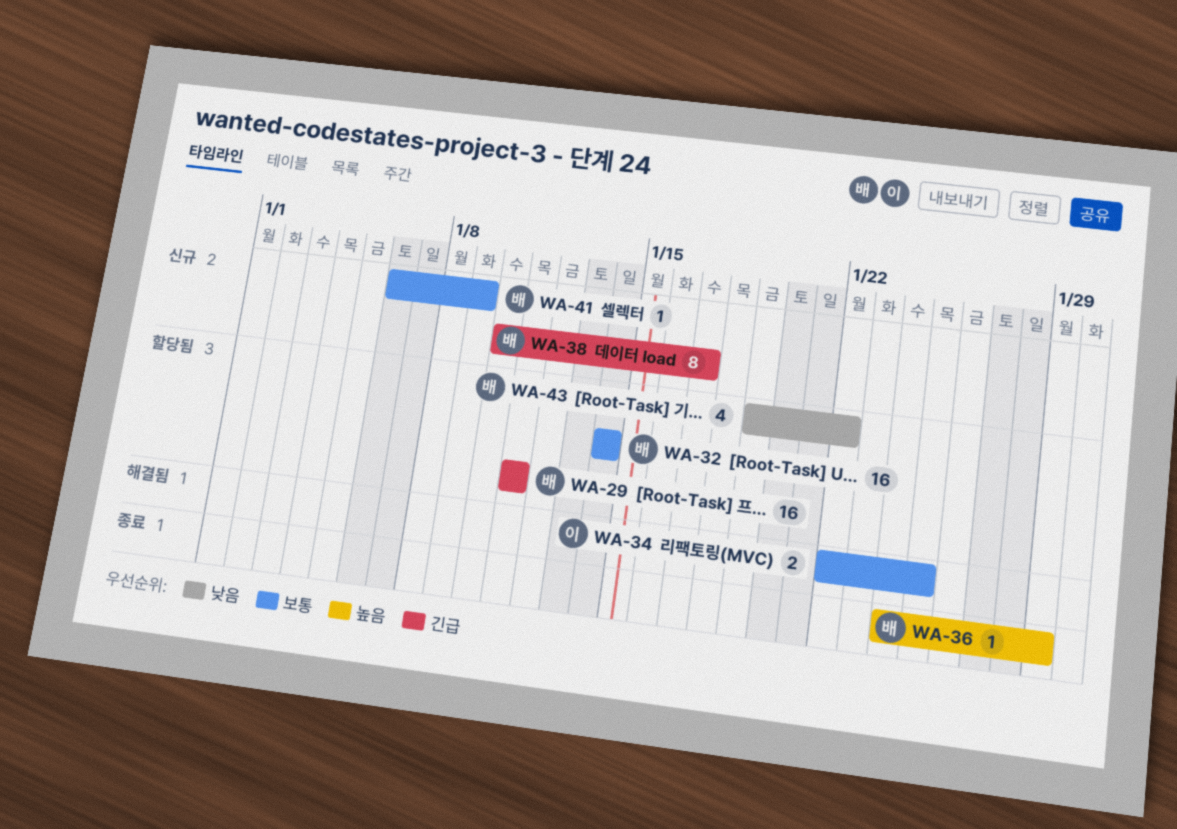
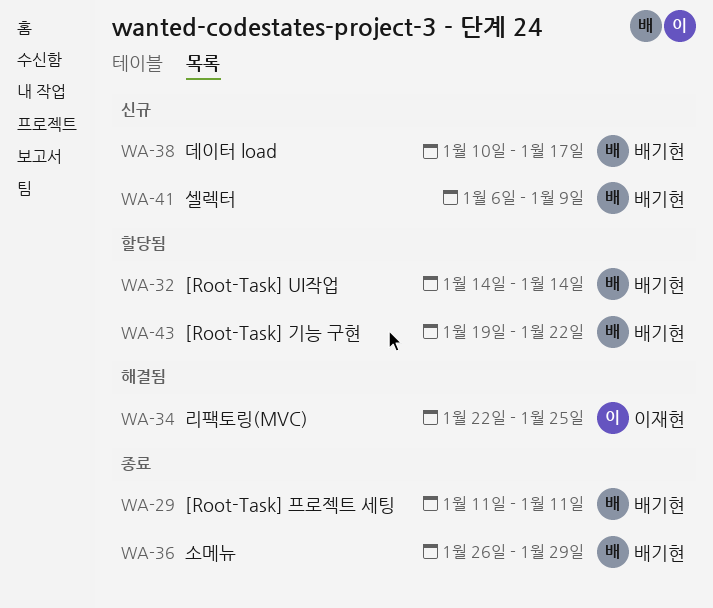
WA-29, status: 할당됨 -> 종료
WA-36, start: Jan 24 -> Jan 26

